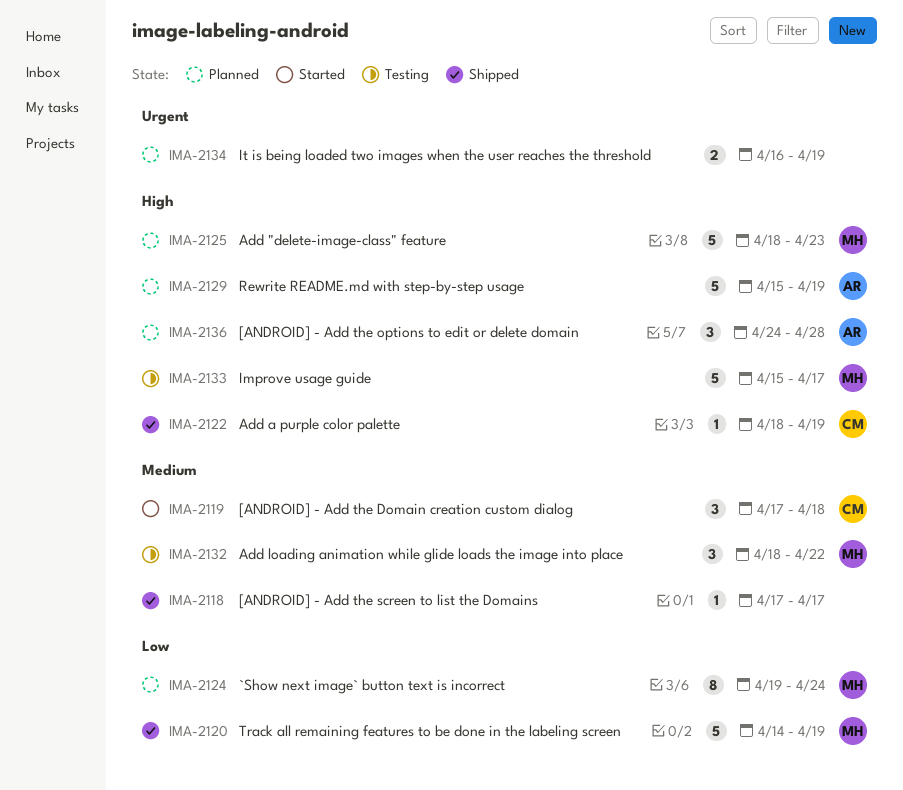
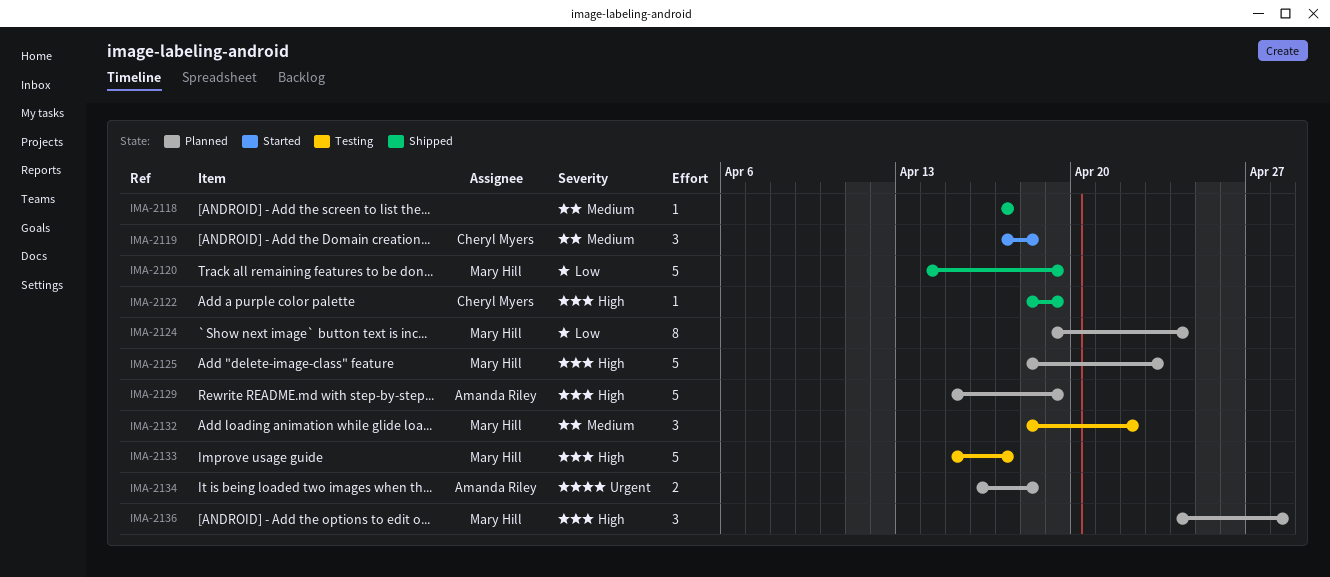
IMA-2134, owner: none -> Amanda Riley
IMA-2134, due: Apr 19 -> Apr 18
IMA-2136, owner: Amanda Riley -> Mary Hill

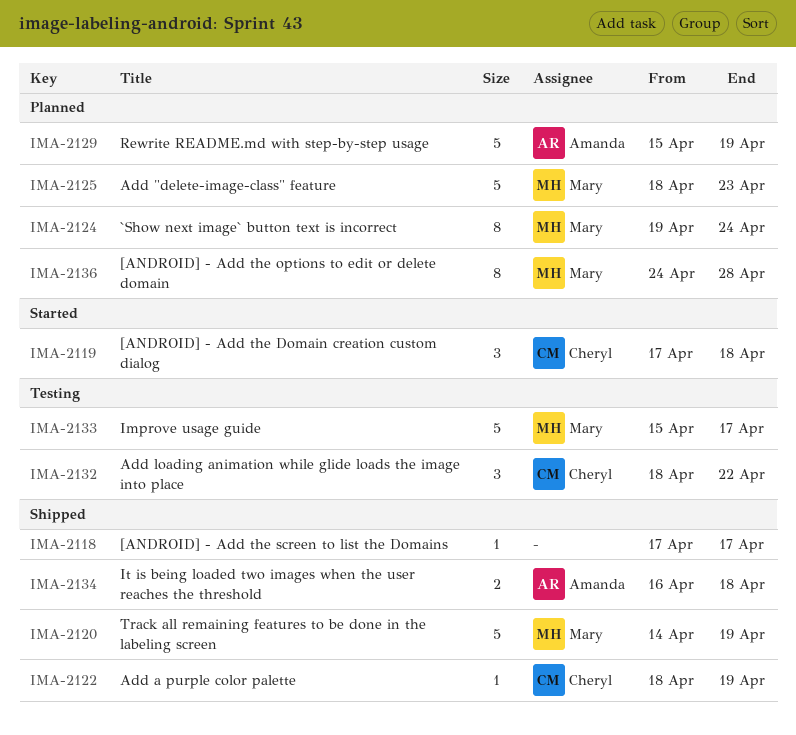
IMA-2132, owner: Mary Hill -> Cheryl Myers
IMA-2134, status: Planned -> Shipped
IMA-2136, estimate: 3 -> 8

